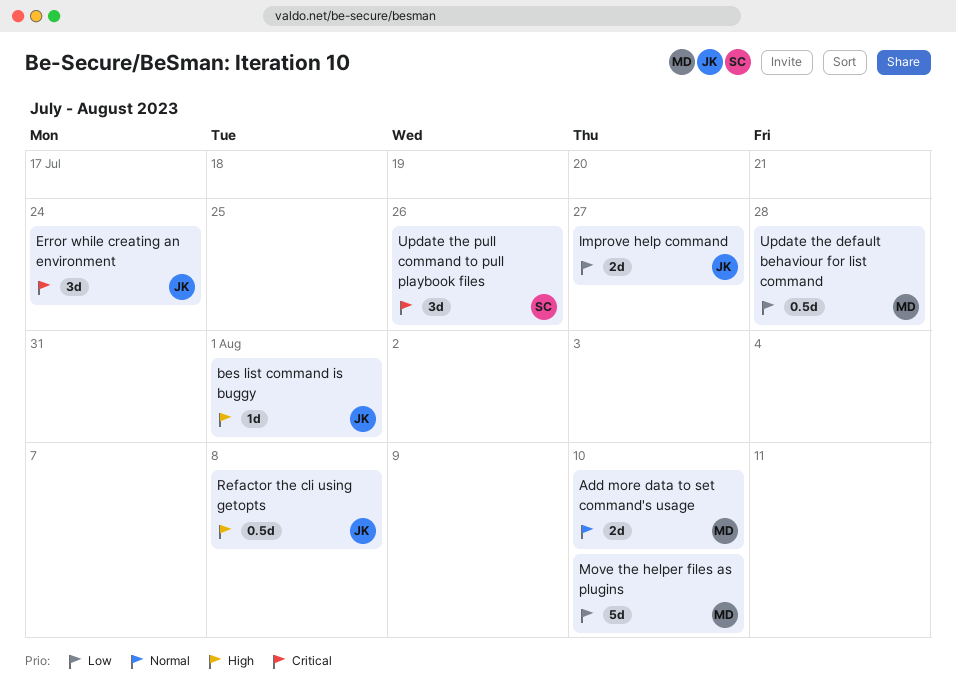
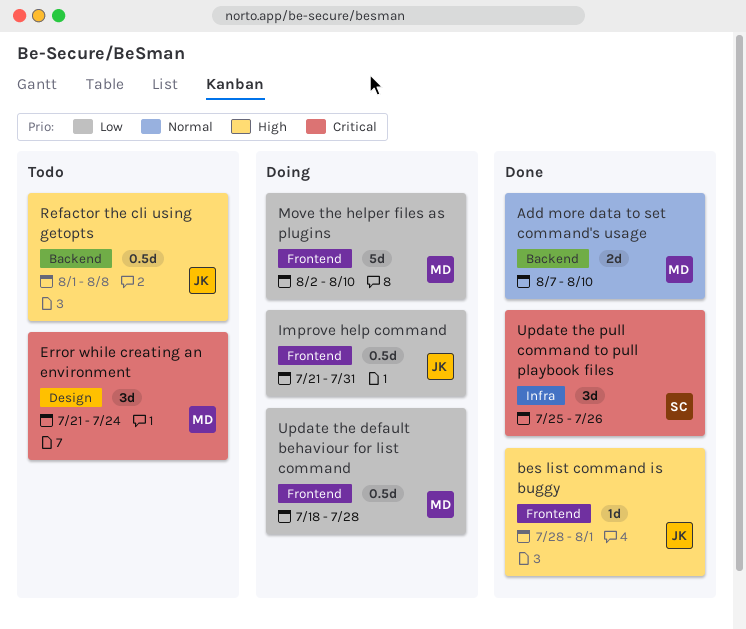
Error while creating an environment, owner: JK -> MD
Improve help command, estimate: 2d -> 0.5d
Improve help command, due: Jul 27 -> Jul 31

